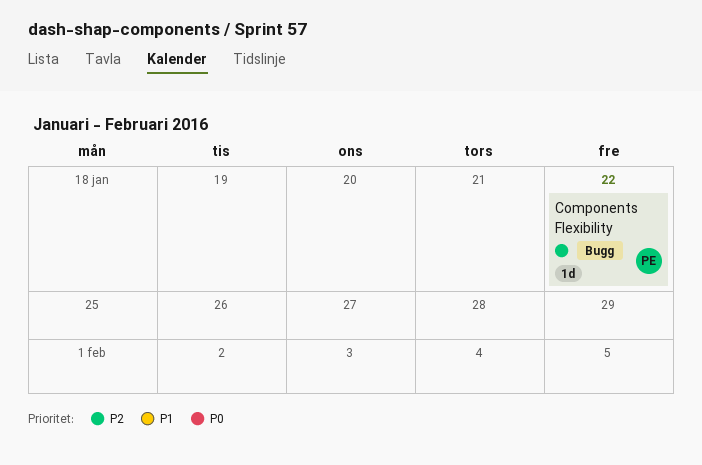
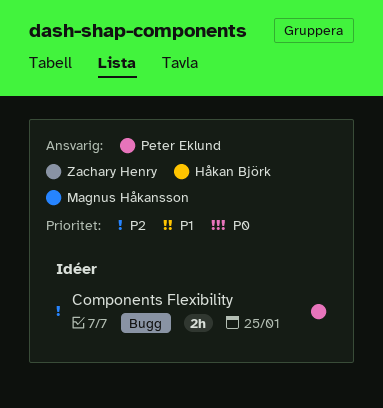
Components Flexibility, estimate: 1d -> 2h
Components Flexibility, due: Jan 22 -> Jan 25

